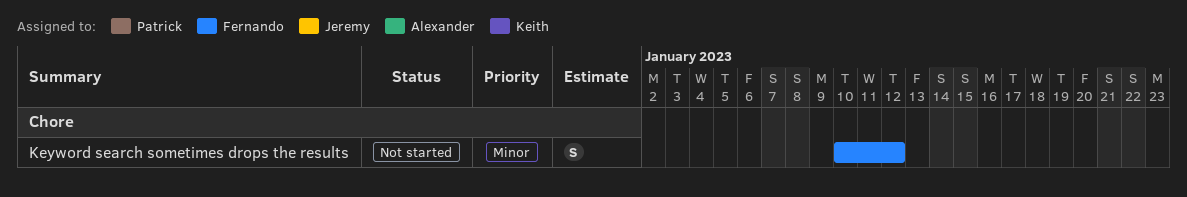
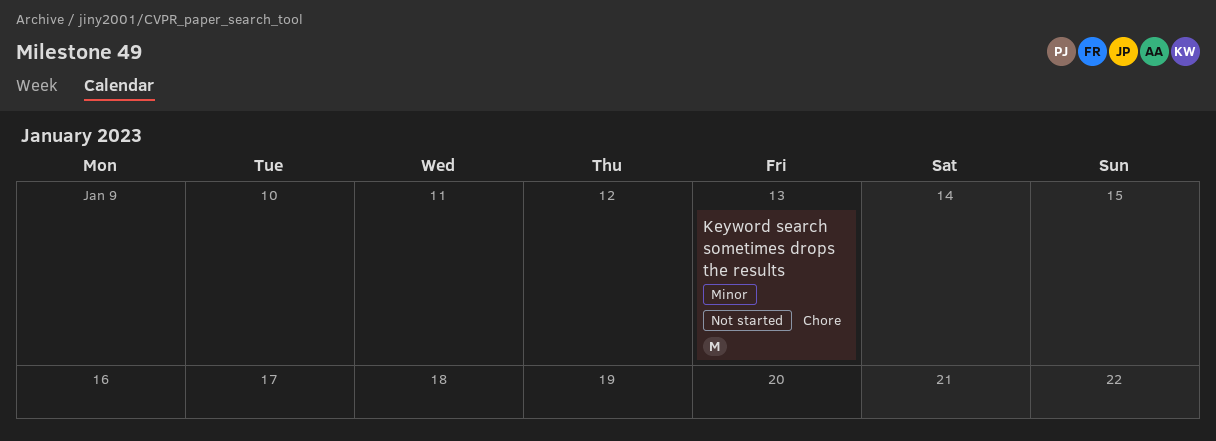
Keyword search sometimes drops the results, estimate: S -> M
Keyword search sometimes drops the results, due: Jan 12 -> Jan 13

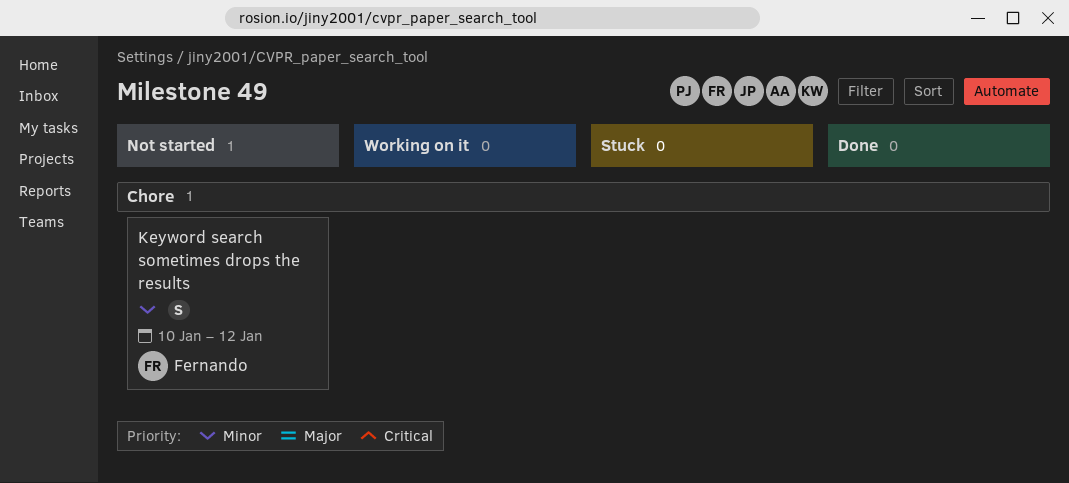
Keyword search sometimes drops the results, estimate: M -> S
Keyword search sometimes drops the results, due: Jan 13 -> Jan 12

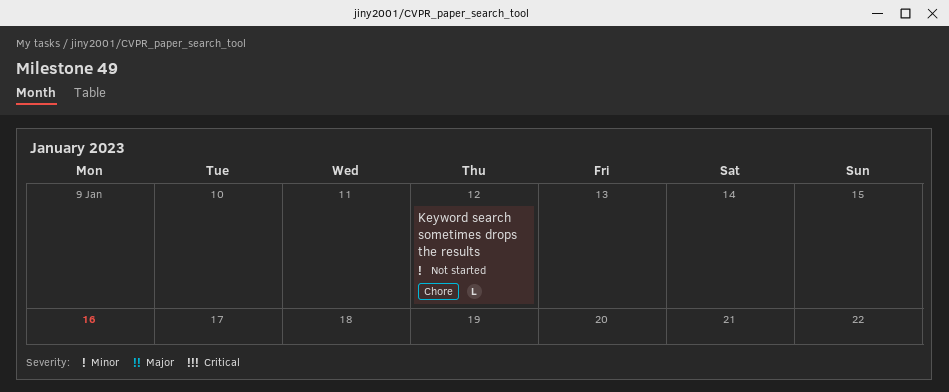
Keyword search sometimes drops the results, estimate: S -> L

